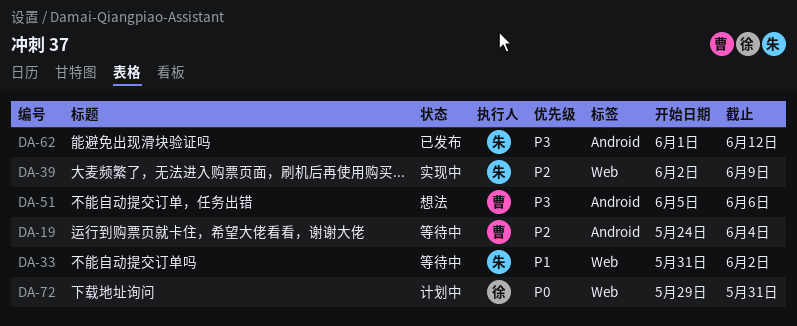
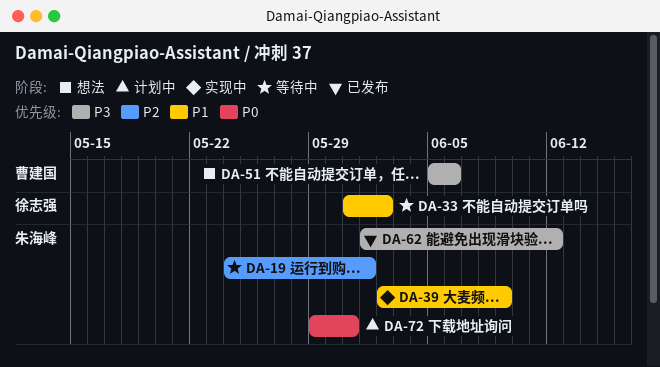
DA-19, owner: 曹建国 -> 朱海峰
DA-19, due: Jun 4 -> Jun 1
DA-33, owner: 朱海峰 -> 徐志强
DA-39, priority: P2 -> P1
DA-72, owner: 徐志强 -> 朱海峰

